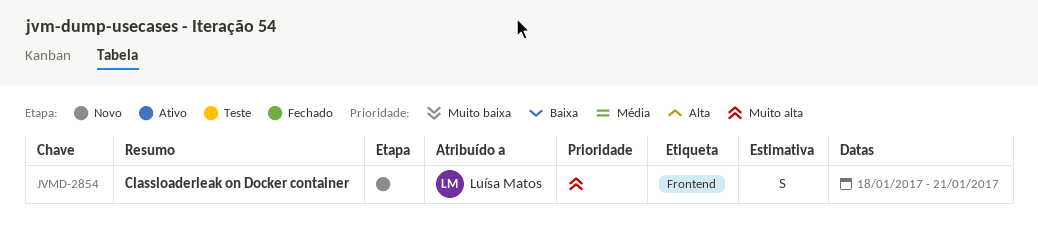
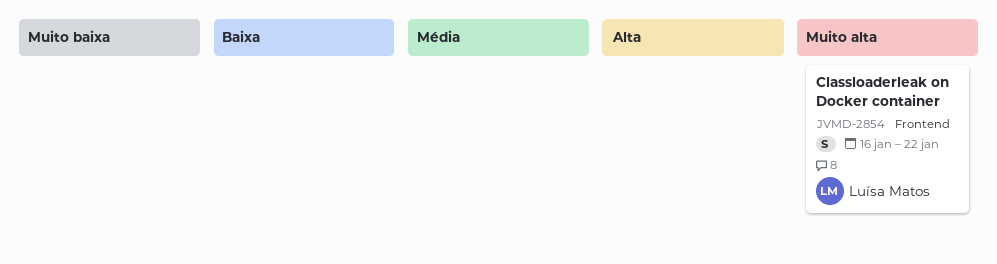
JVMD-2854, start: Jan 18 -> Jan 16
JVMD-2854, due: Jan 21 -> Jan 22

